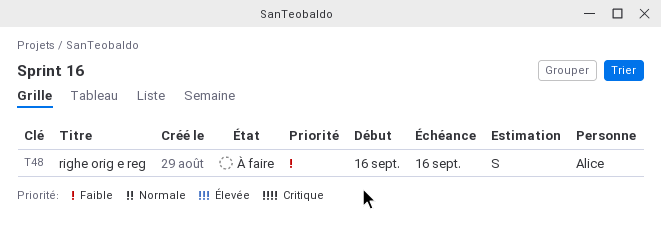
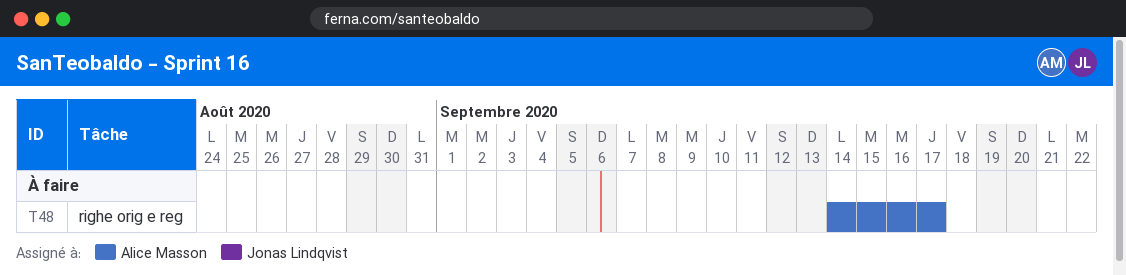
T48, start: Sep 16 -> Sep 14
T48, due: Sep 16 -> Sep 17

